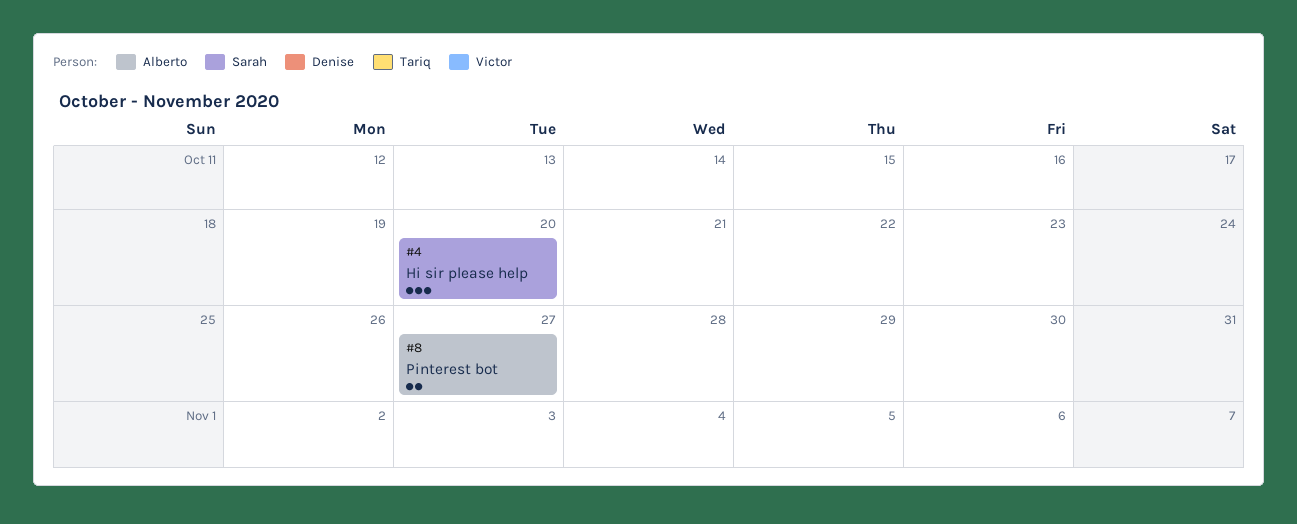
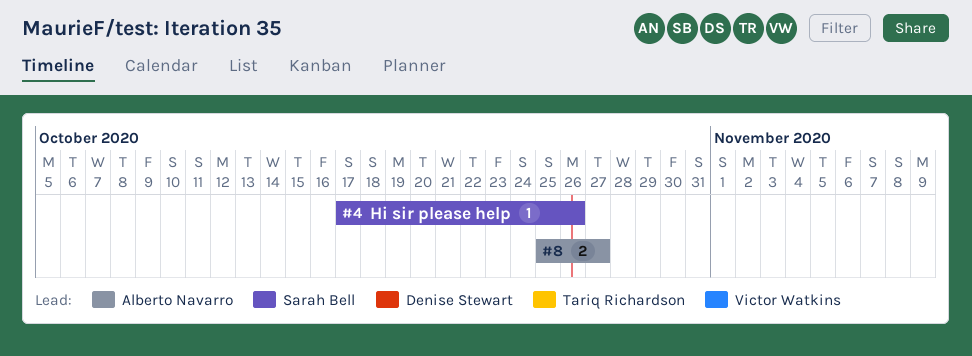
#4, estimate: 3 -> 1
#4, due: Oct 20 -> Oct 26

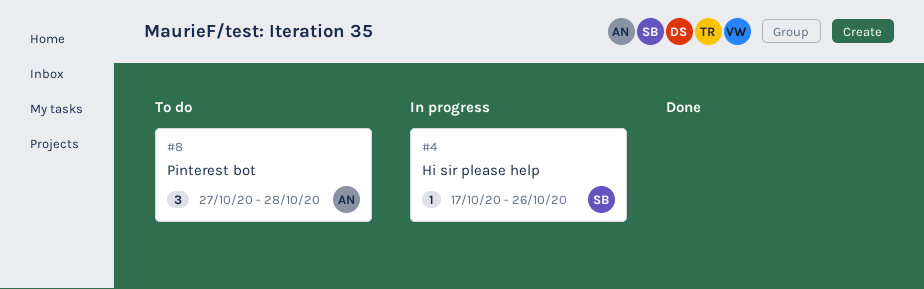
#8, estimate: 2 -> 3
#8, start: Oct 25 -> Oct 27
#8, due: Oct 27 -> Oct 28

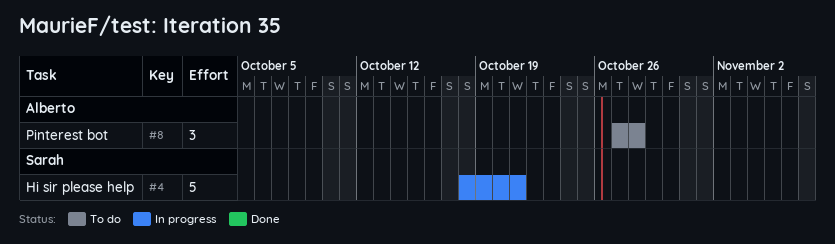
#4, estimate: 1 -> 5
#4, start: Oct 17 -> Oct 18
#4, due: Oct 26 -> Oct 21

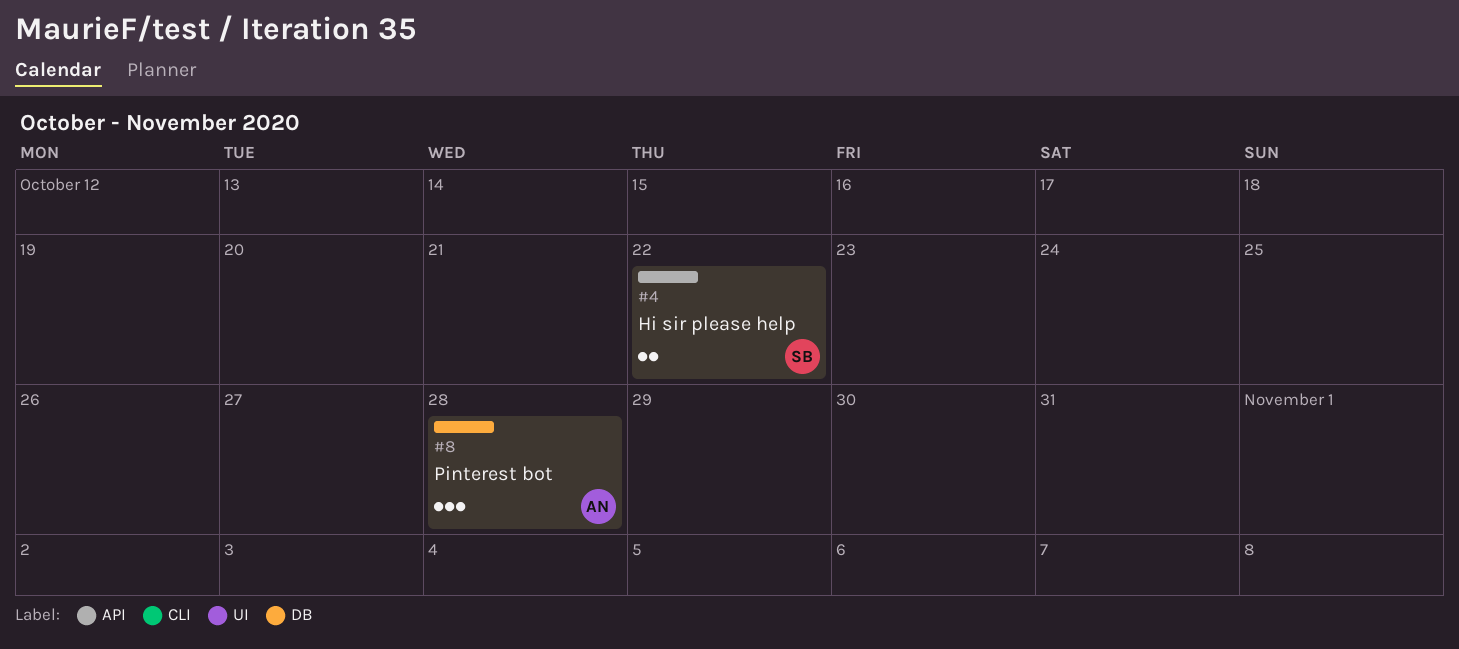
#4, estimate: 5 -> 2
#4, due: Oct 21 -> Oct 22

